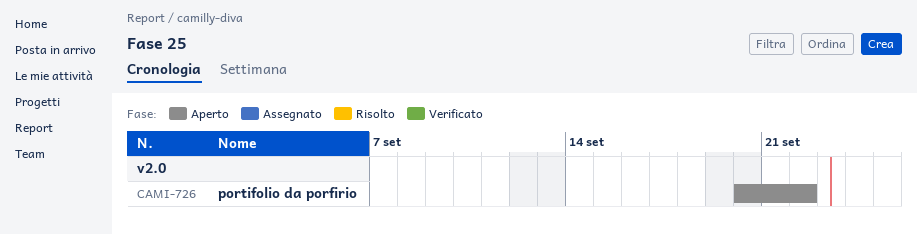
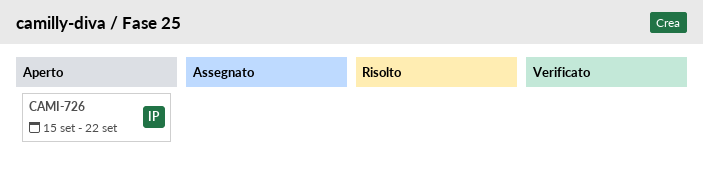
CAMI-726, start: Sep 20 -> Sep 15

